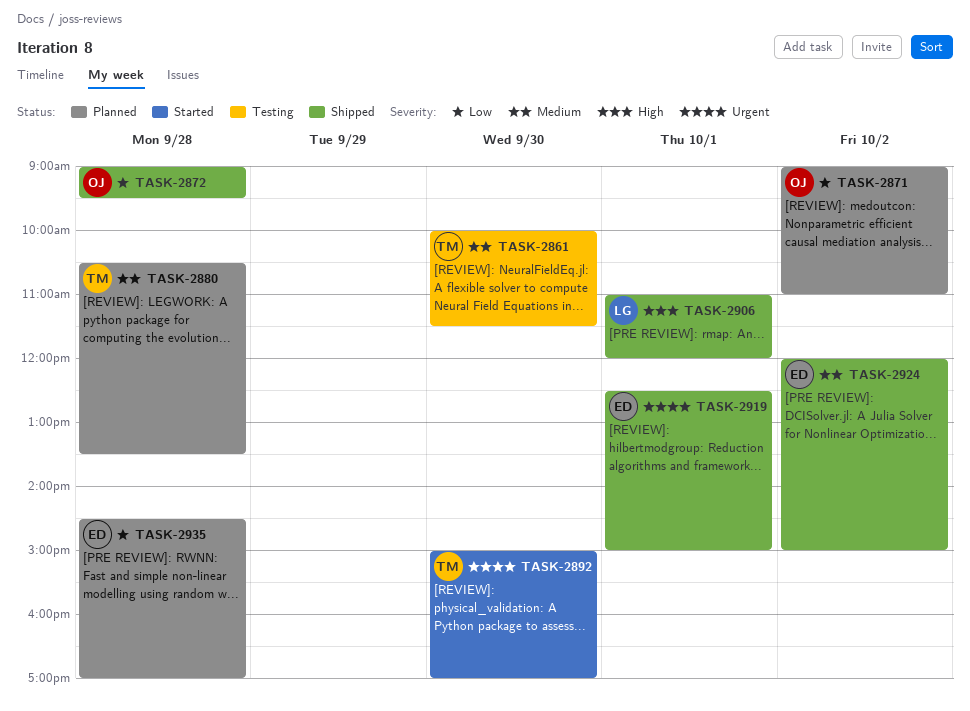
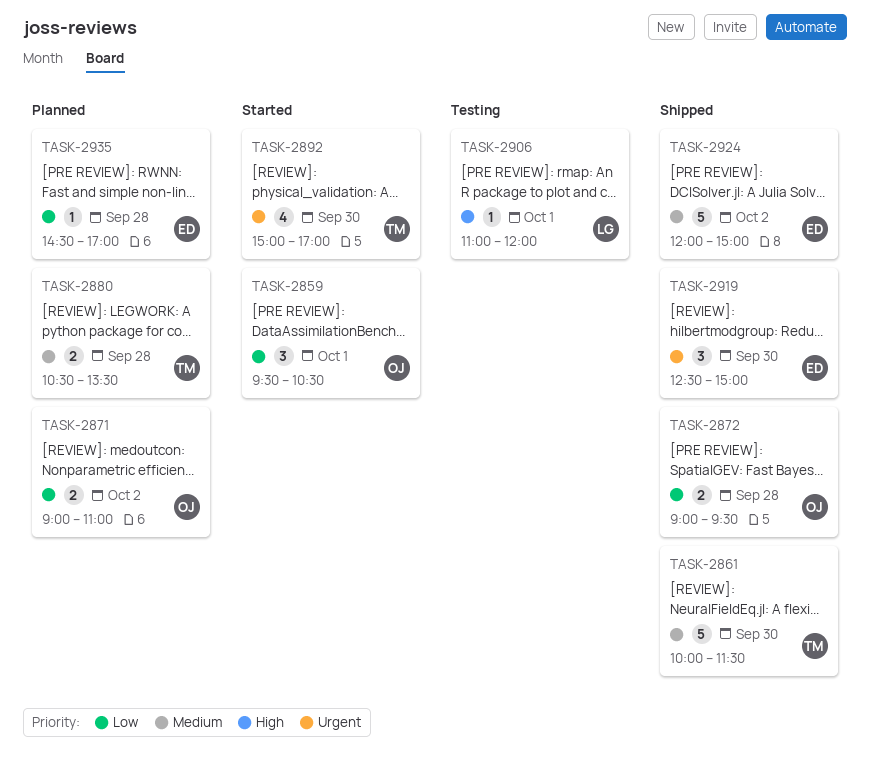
TASK-2859: none -> present
TASK-2861, status: Testing -> Shipped
TASK-2906, status: Shipped -> Testing
TASK-2919, day: Oct 1 -> Sep 30

